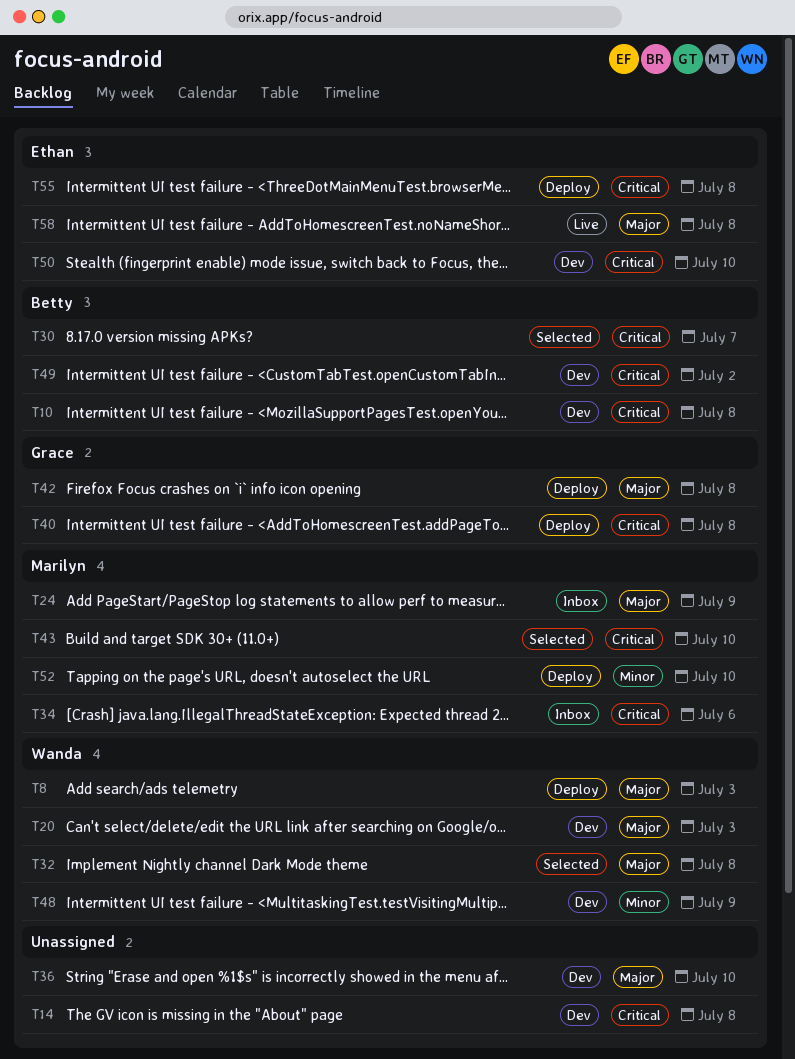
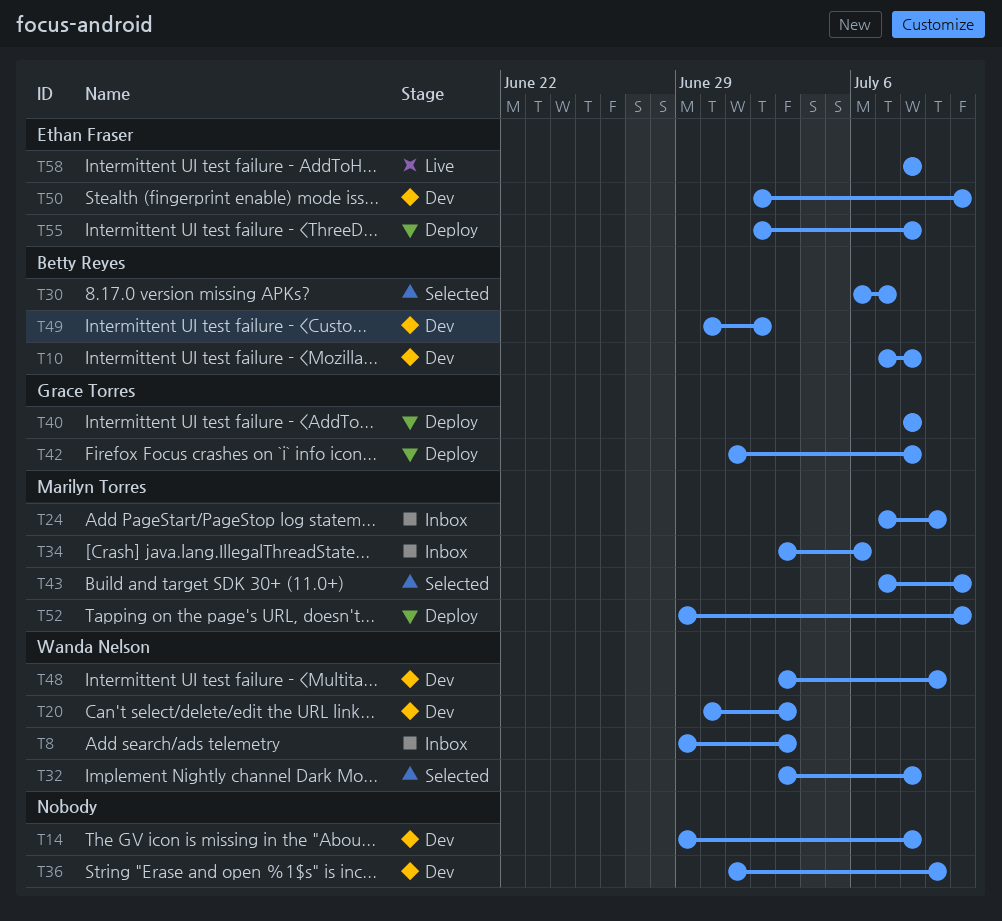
T8, status: Deploy -> Inbox
T36, due: Jul 10 -> Jul 9

